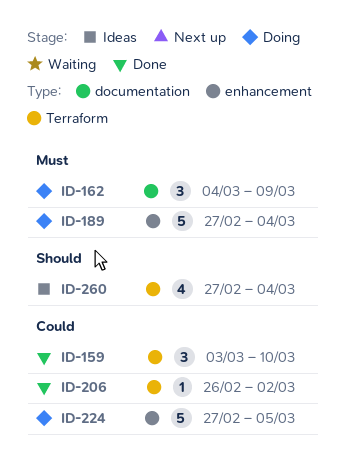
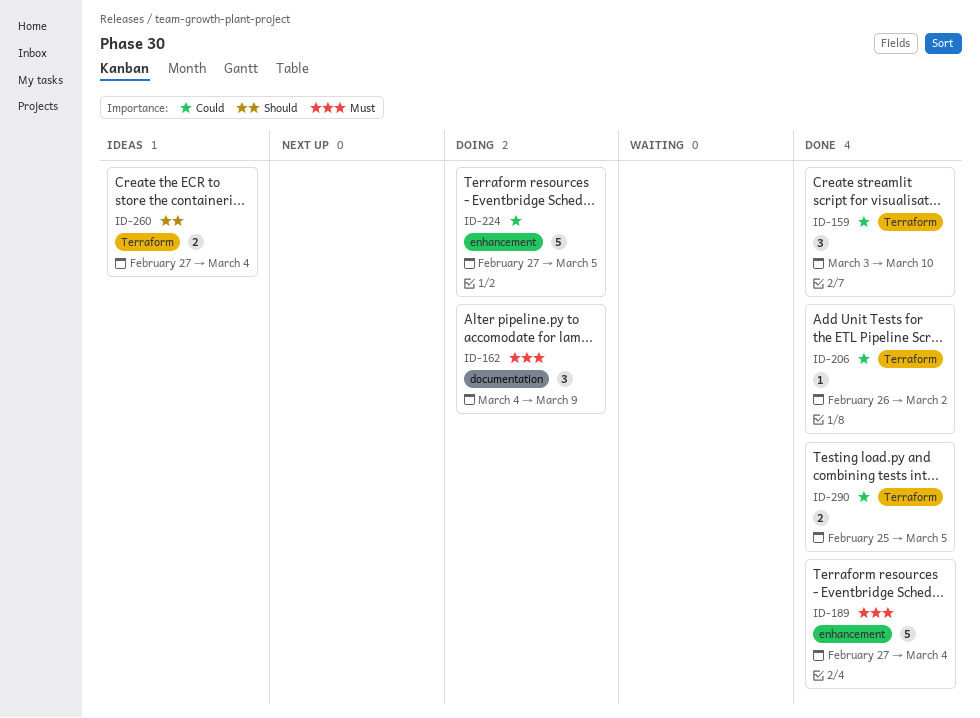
ID-189, status: Doing -> Done
ID-260, estimate: 4 -> 2
ID-290: none -> present

